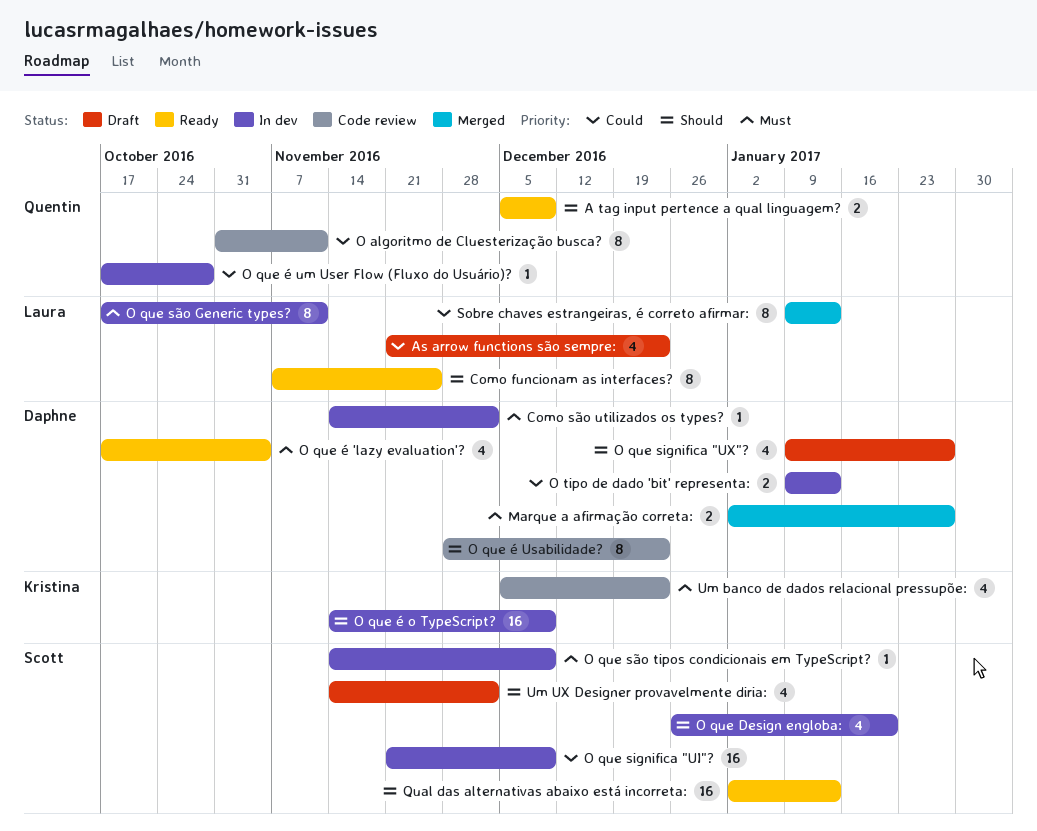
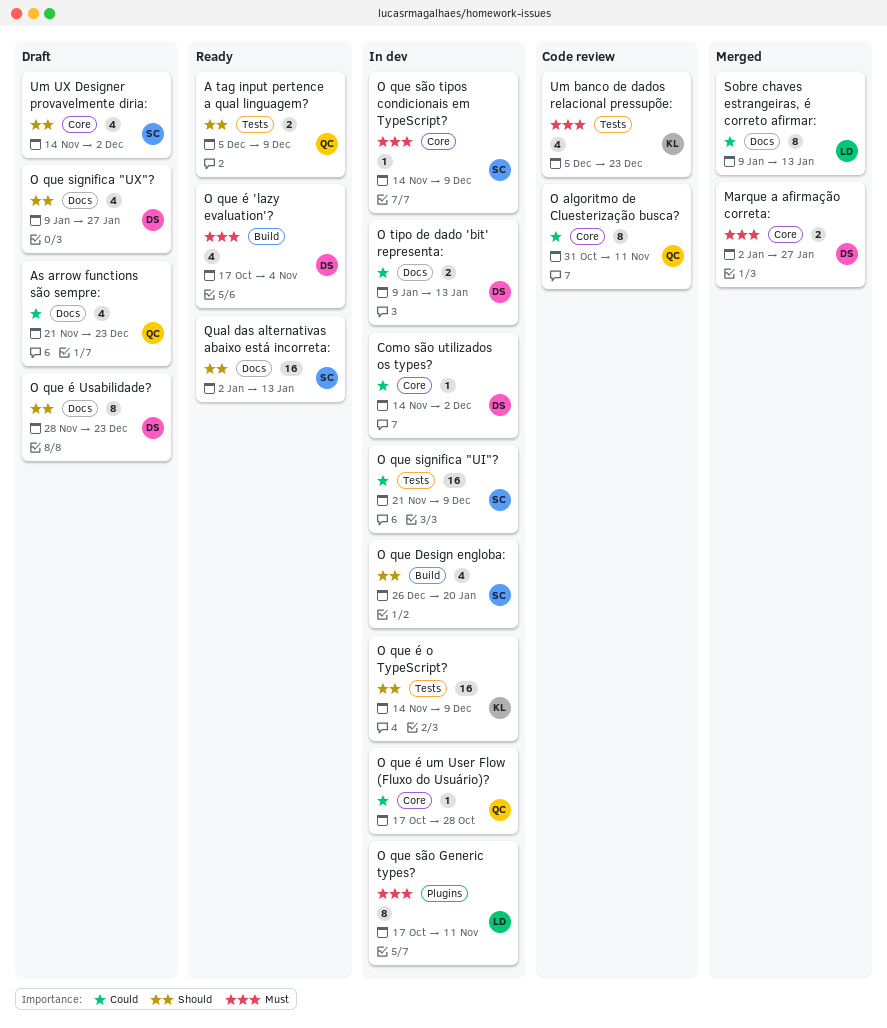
As arrow functions são sempre:, owner: Laura -> Quentin
Como funcionam as interfaces?: present -> none
Como são utilizados os types?, priority: Must -> Could
O que é Usabilidade?, status: Code review -> Draft

